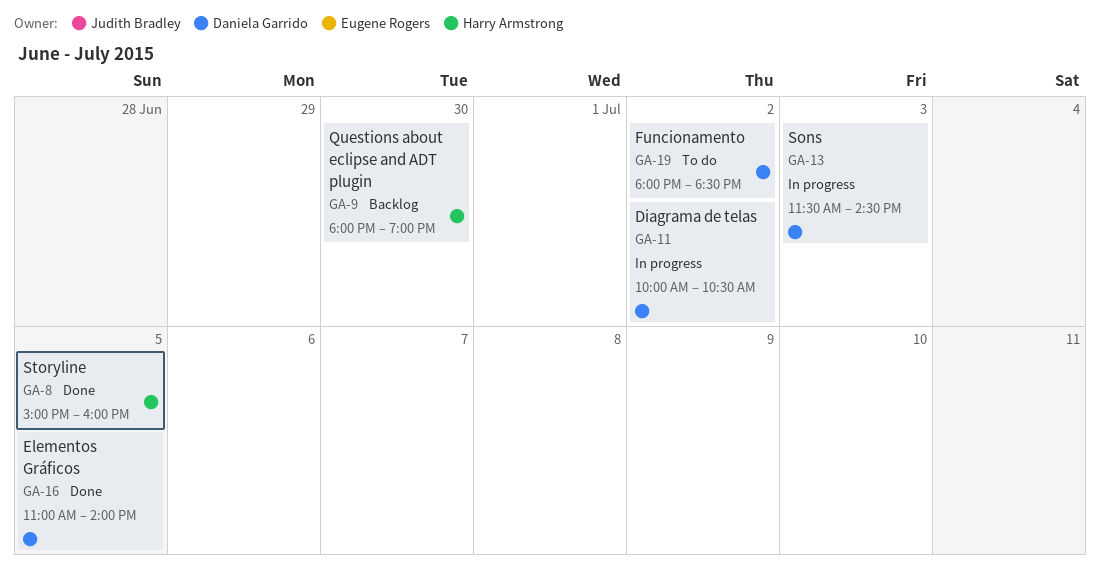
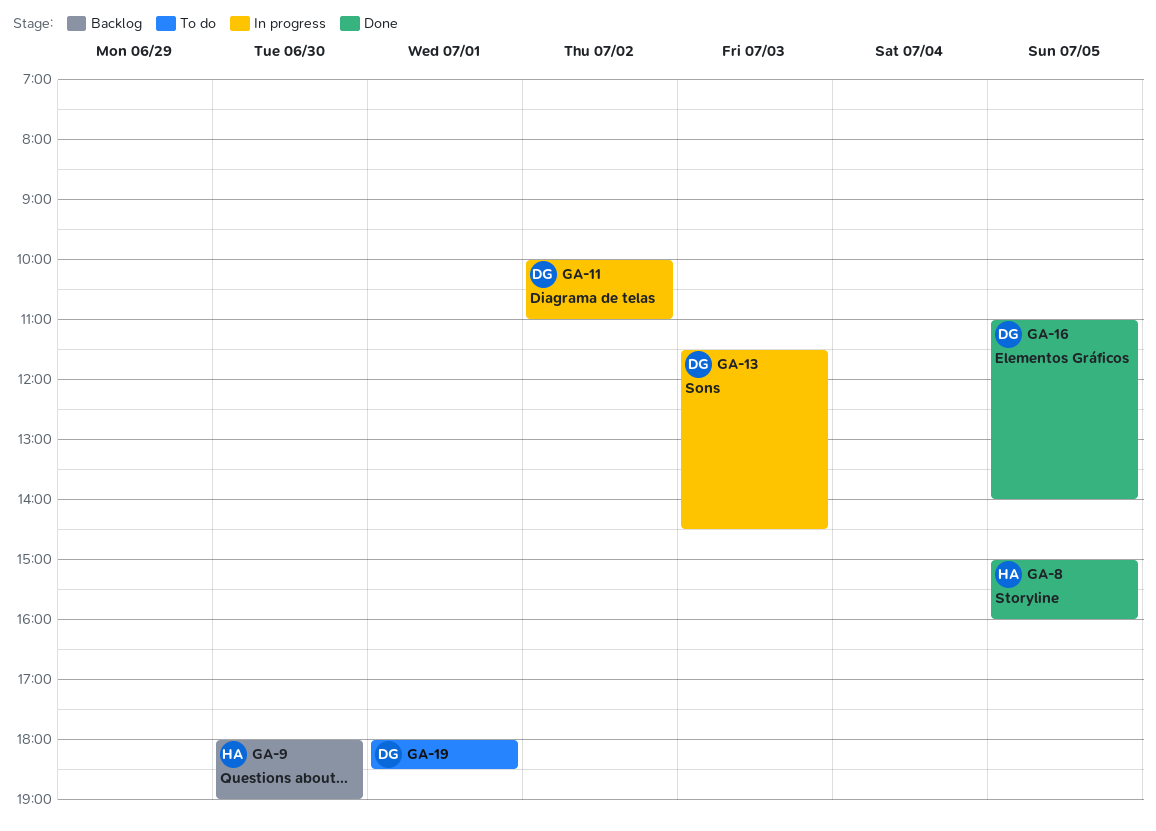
GA-11, ends: 10:30 -> 11:00
GA-19, day: Jul 2 -> Jul 1

